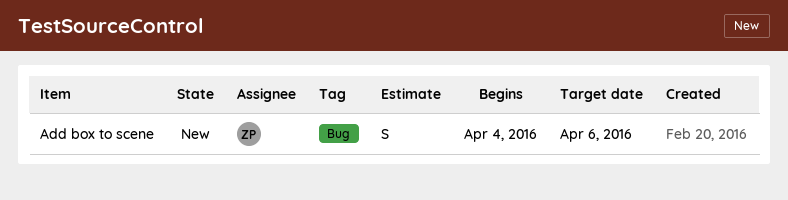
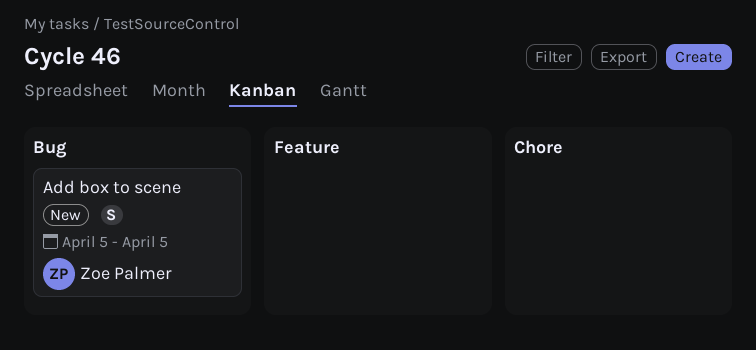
Add box to scene, start: Apr 4 -> Apr 5
Add box to scene, due: Apr 6 -> Apr 5

